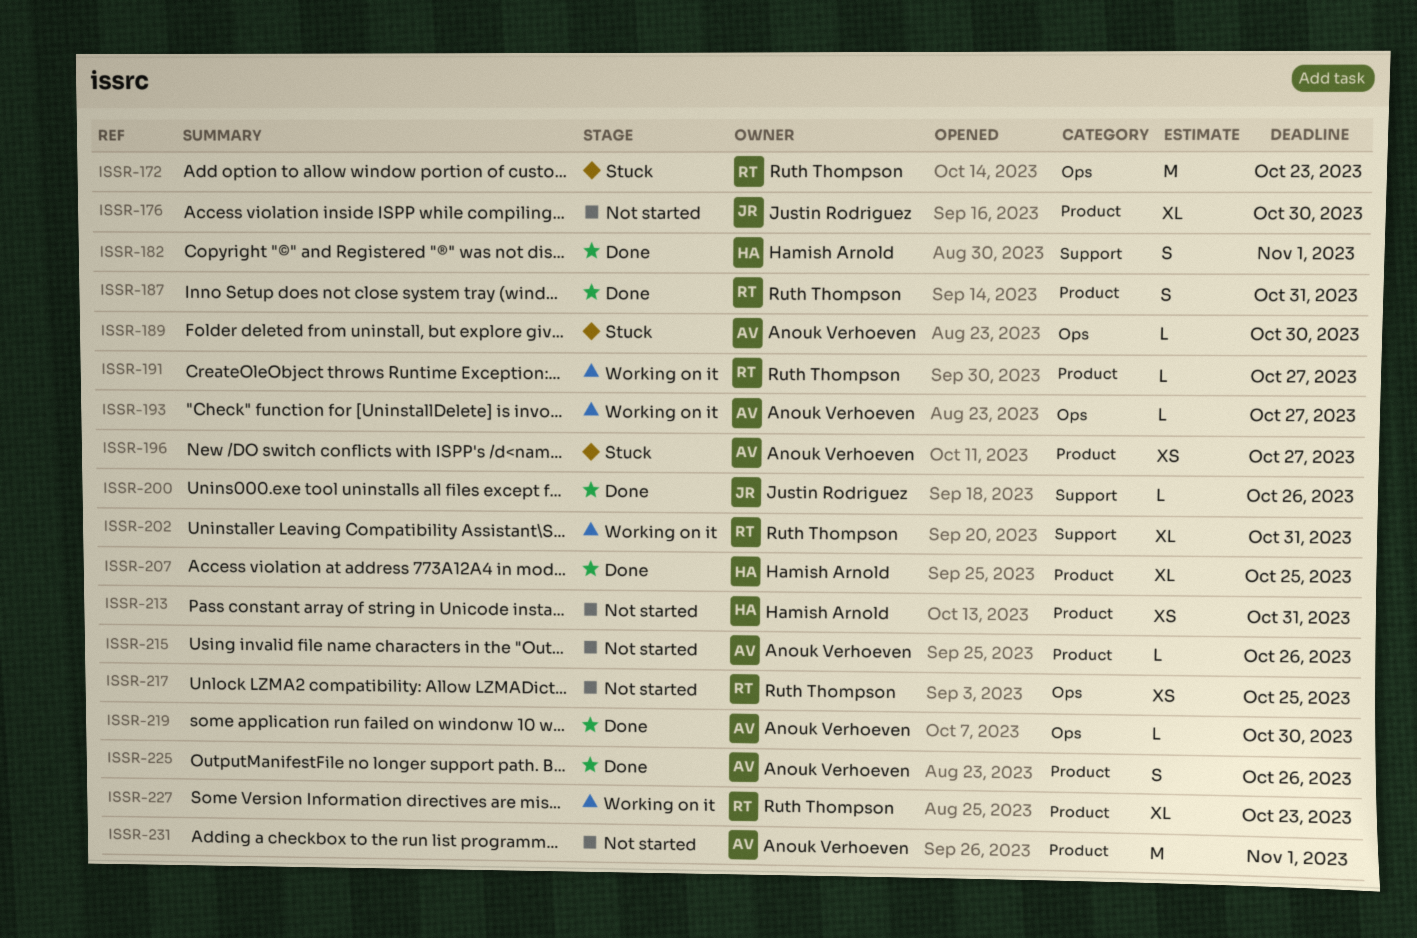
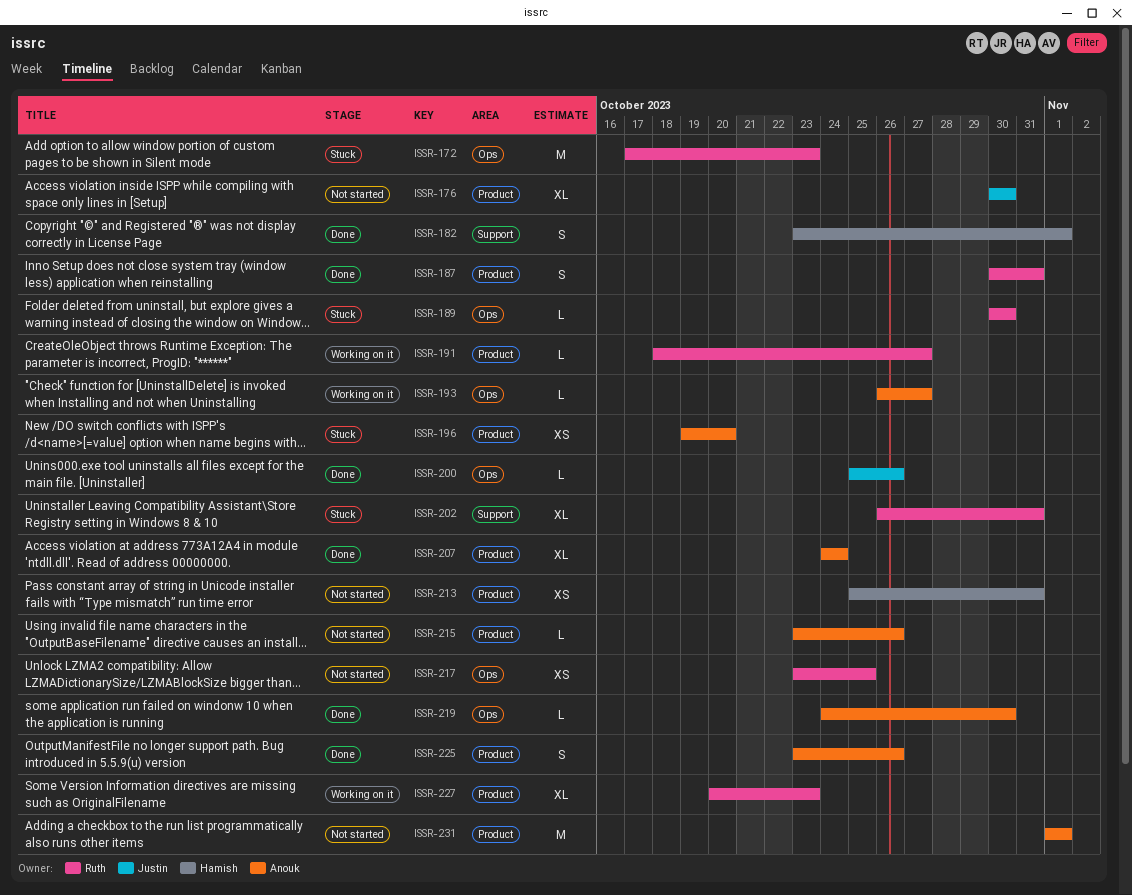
ISSR-189, owner: Anouk Verhoeven -> Ruth Thompson
ISSR-196, due: Oct 27 -> Oct 20
ISSR-200, label: Support -> Ops
ISSR-202, status: Working on it -> Stuck
ISSR-207, owner: Hamish Arnold -> Anouk Verhoeven
ISSR-207, due: Oct 25 -> Oct 24

